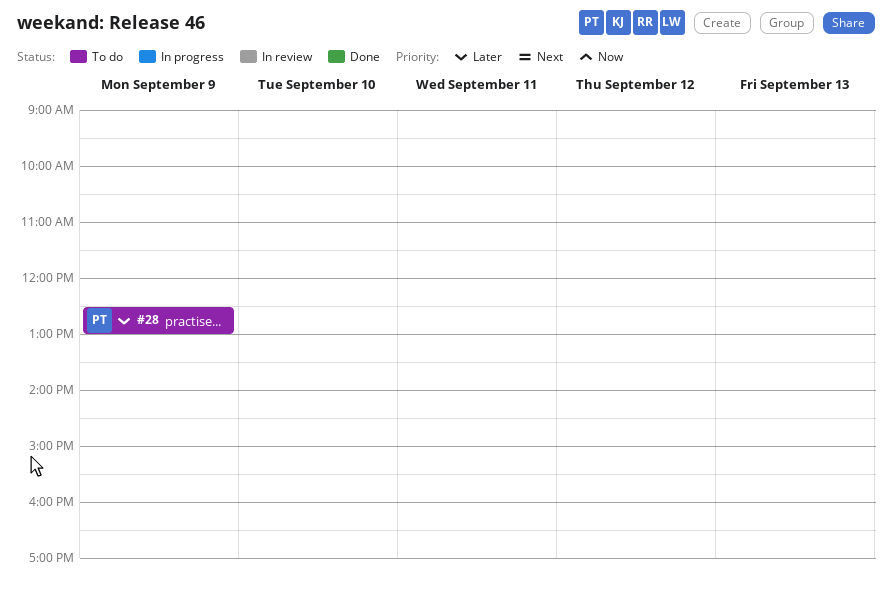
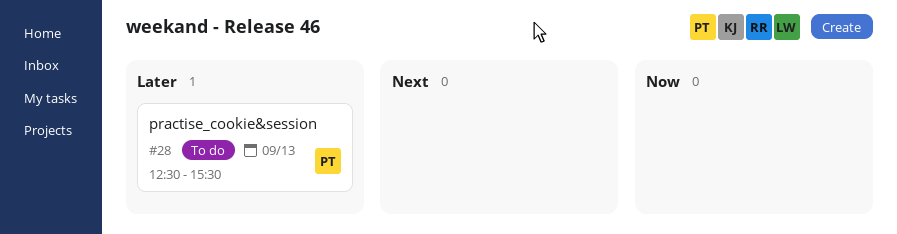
#28, day: Sep 9 -> Sep 13
#28, ends: 13:00 -> 15:30

